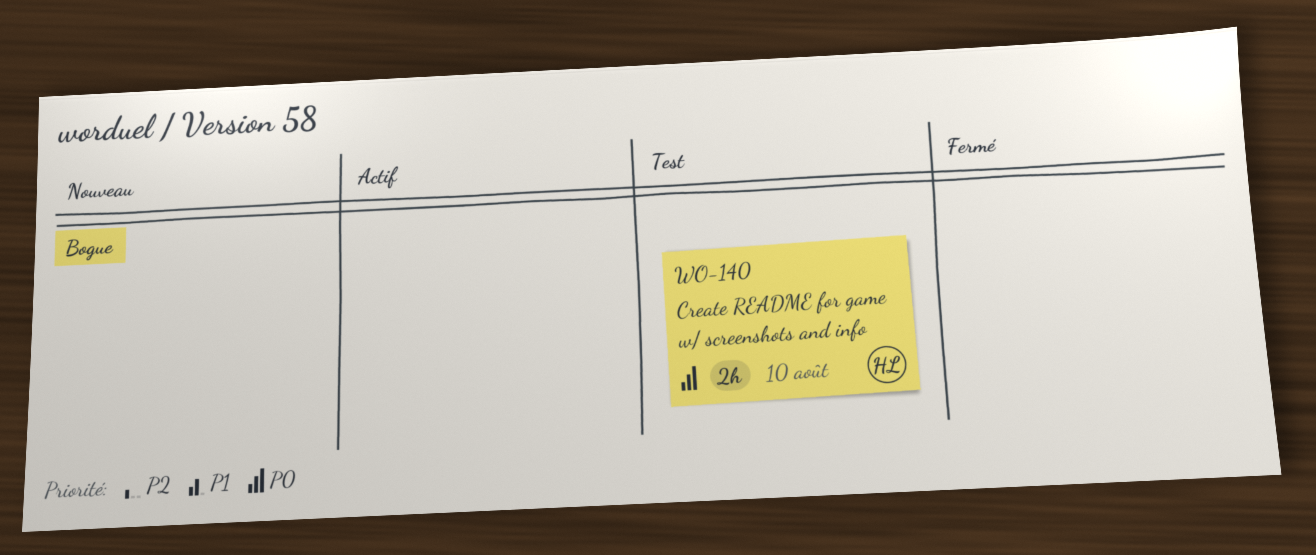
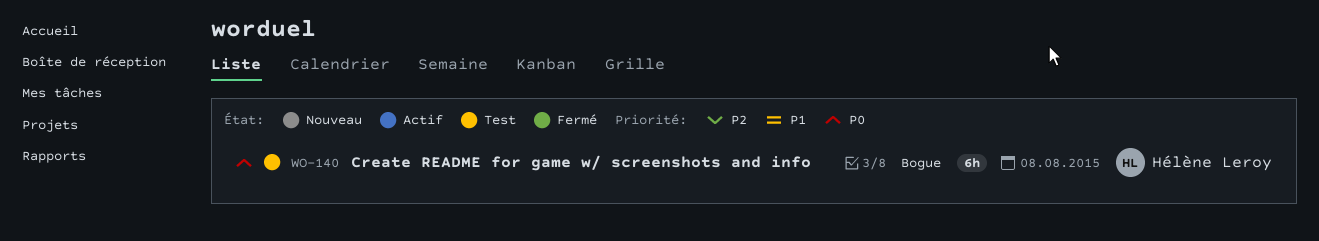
WO-140, estimate: 2h -> 6h
WO-140, due: Aug 10 -> Aug 8

